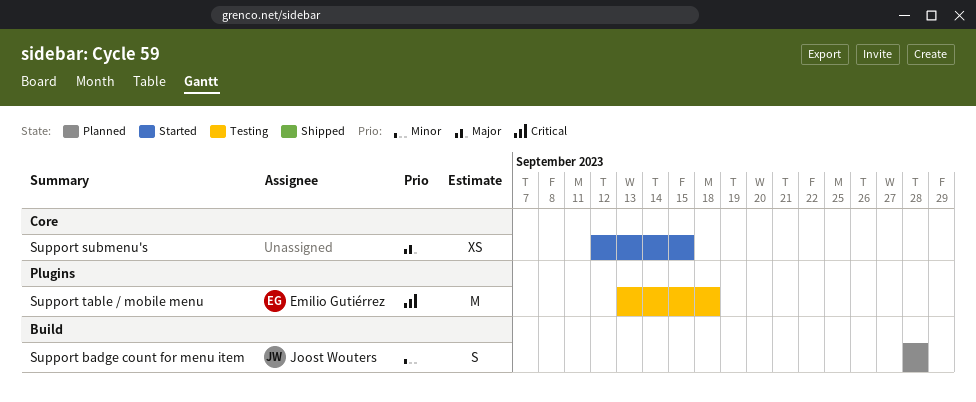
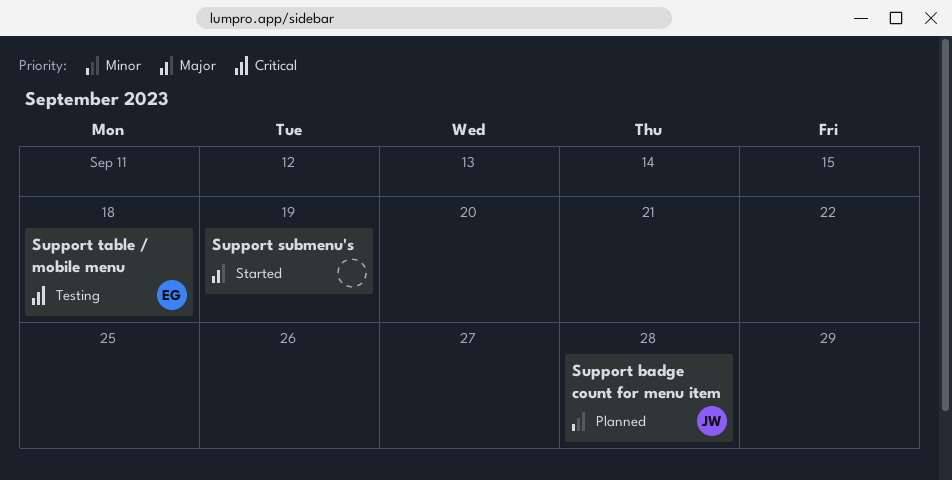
Support submenu's, due: Sep 15 -> Sep 19

